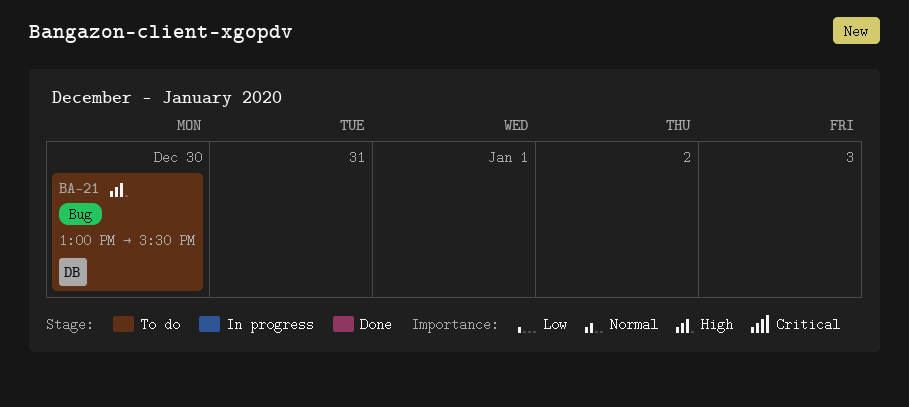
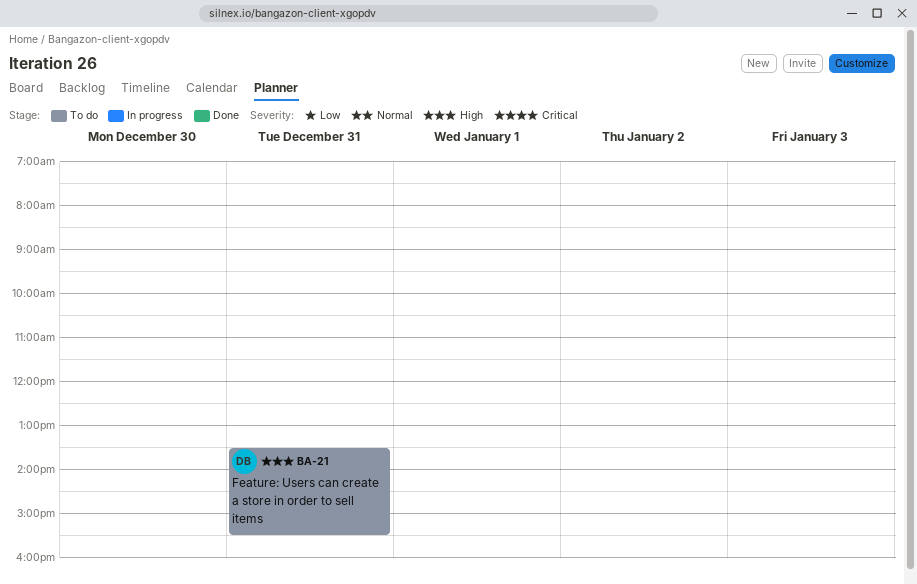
BA-21, day: Dec 30 -> Dec 31
BA-21, begins: 13:00 -> 13:30

